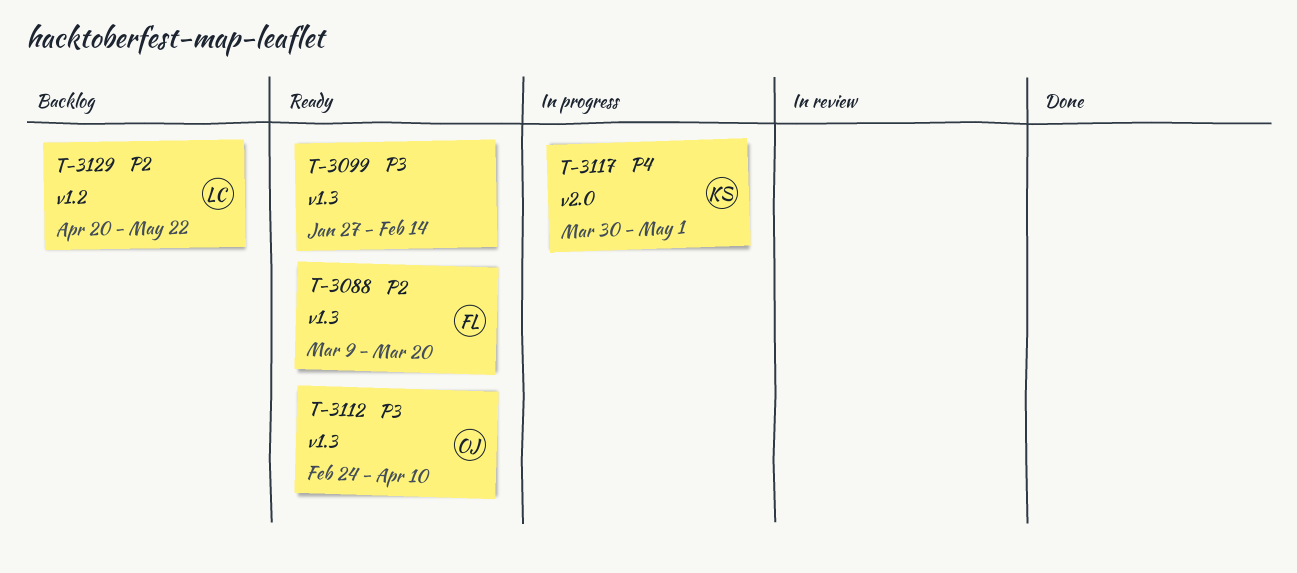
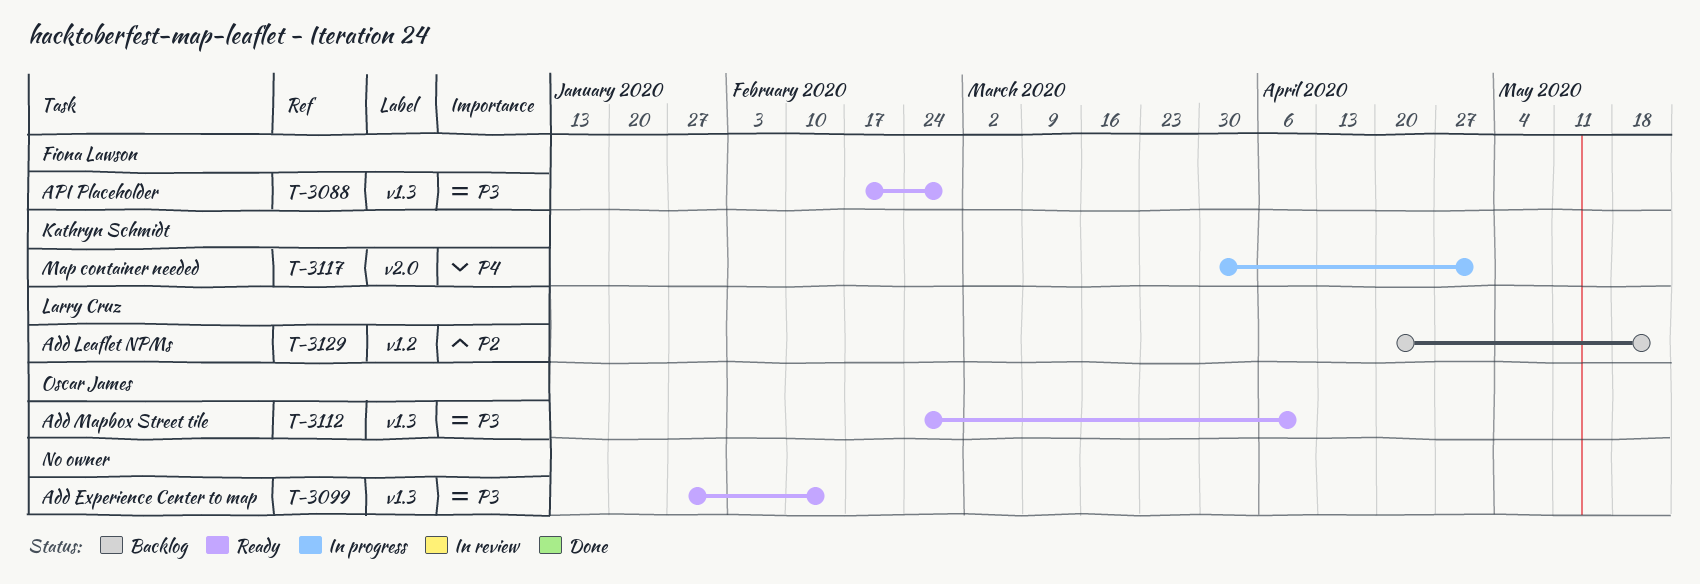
T-3088, priority: P2 -> P3
T-3088, start: Mar 9 -> Feb 17
T-3088, due: Mar 20 -> Feb 28

